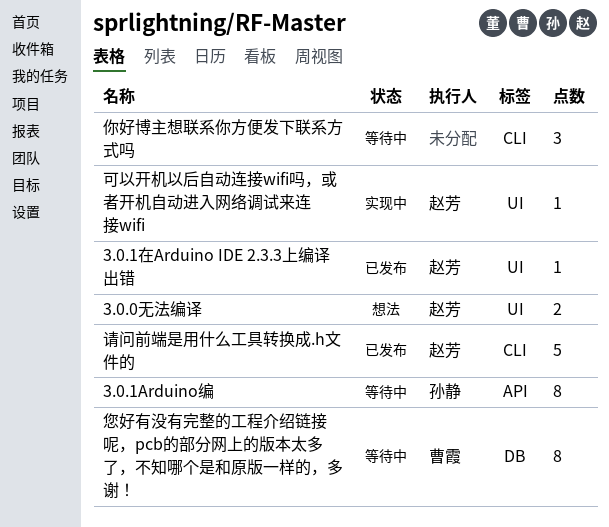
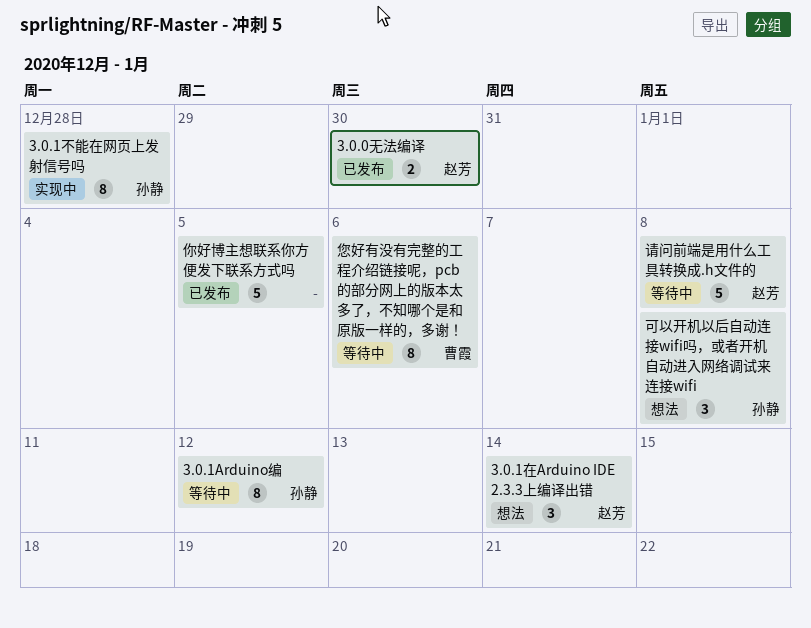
3.0.0无法编译, status: 想法 -> 已发布
3.0.1不能在网页上发射信号吗: none -> present
3.0.1在Arduino IDE 2.3.3上编译出错, status: 已发布 -> 想法
3.0.1在Arduino IDE 2.3.3上编译出错, estimate: 1 -> 3
你好博主想联系你方便发下联系方式吗, status: 等待中 -> 已发布
你好博主想联系你方便发下联系方式吗, estimate: 3 -> 5
可以开机以后自动连接wifi吗，或者开机自动进入网络调试来连接wifi, status: 实现中 -> 想法
可以开机以后自动连接wifi吗，或者开机自动进入网络调试来连接wifi, owner: 赵芳 -> 孙静
可以开机以后自动连接wifi吗，或者开机自动进入网络调试来连接wifi, estimate: 1 -> 3
请问前端是用什么工具转换成.h文件的, status: 已发布 -> 等待中

